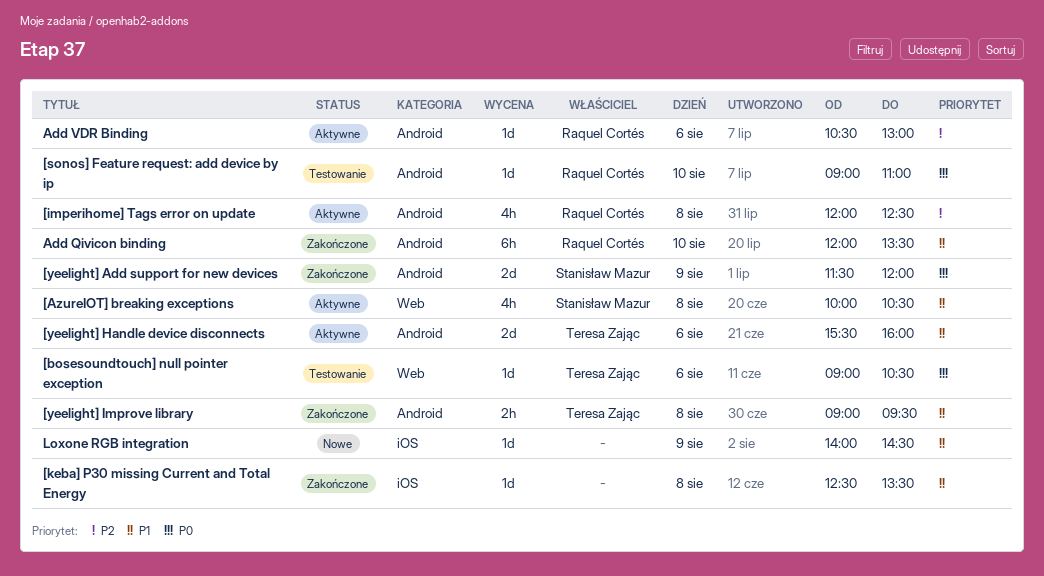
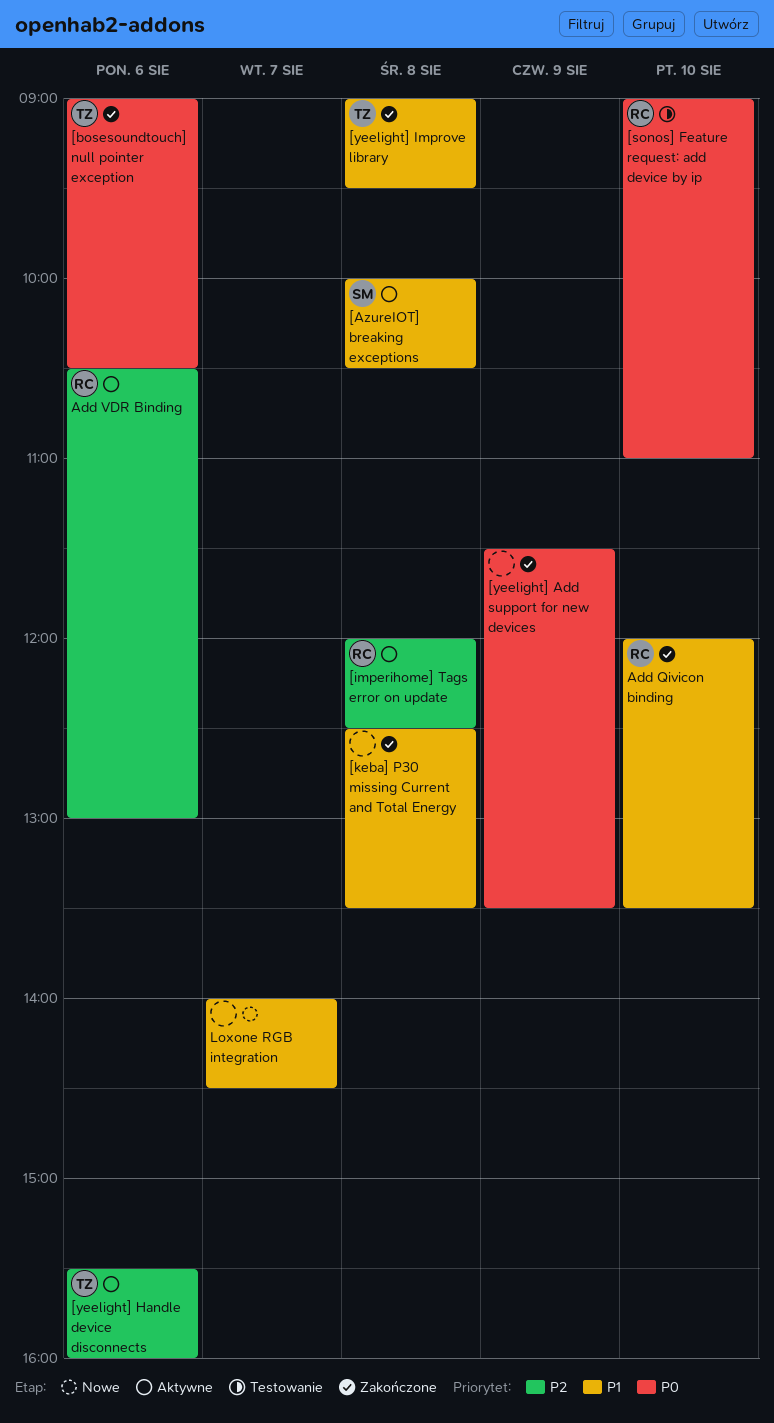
[bosesoundtouch] null pointer exception, status: Testowanie -> Zakończone
[yeelight] Add support for new devices, owner: Stanisław Mazur -> none
[yeelight] Add support for new devices, ends: 12:00 -> 13:30
[yeelight] Handle device disconnects, priority: P1 -> P2
Loxone RGB integration, day: Aug 9 -> Aug 7

